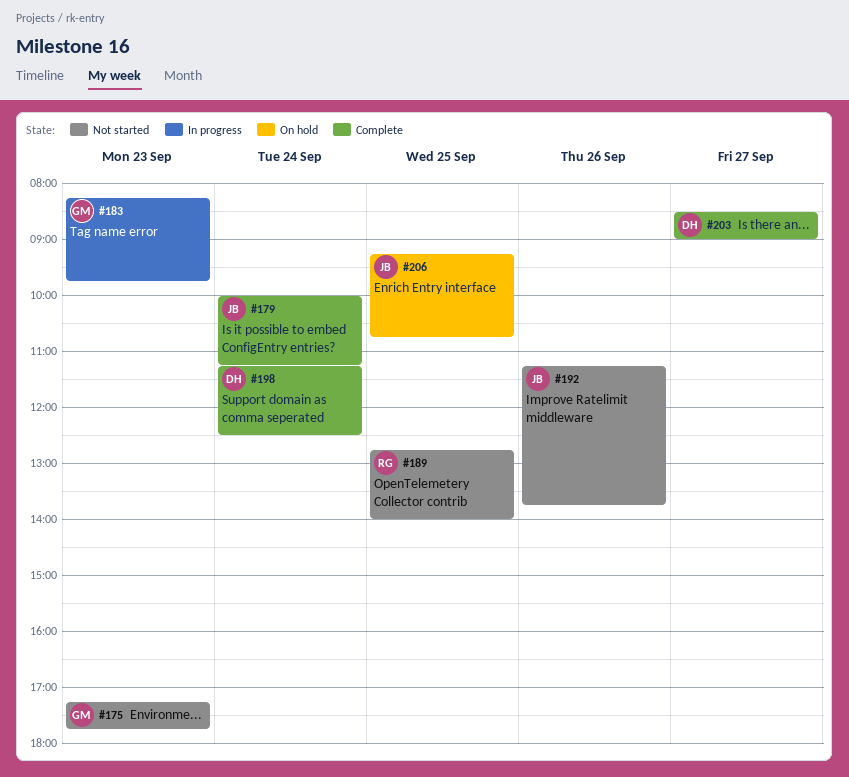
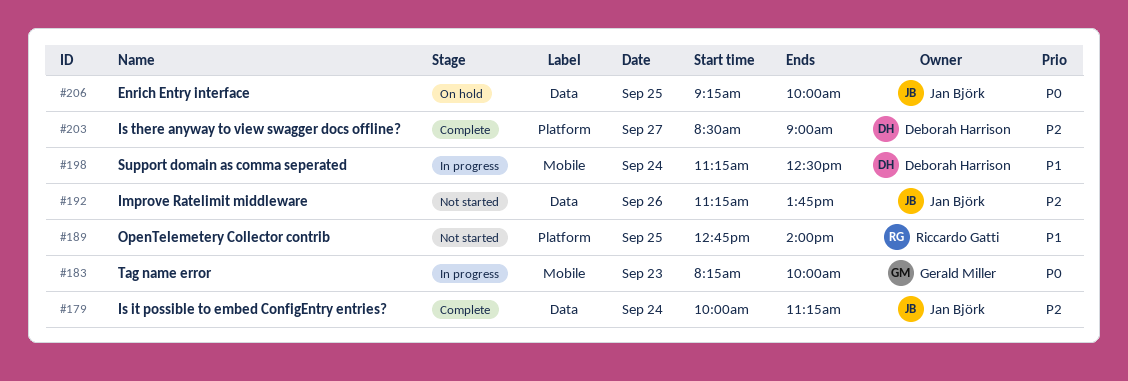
#175: present -> none
#183, ends: 09:45 -> 10:00
#198, status: Complete -> In progress
#206, ends: 10:45 -> 10:00

